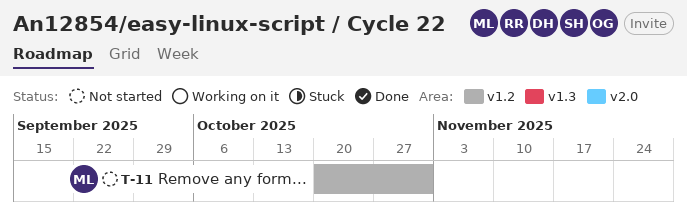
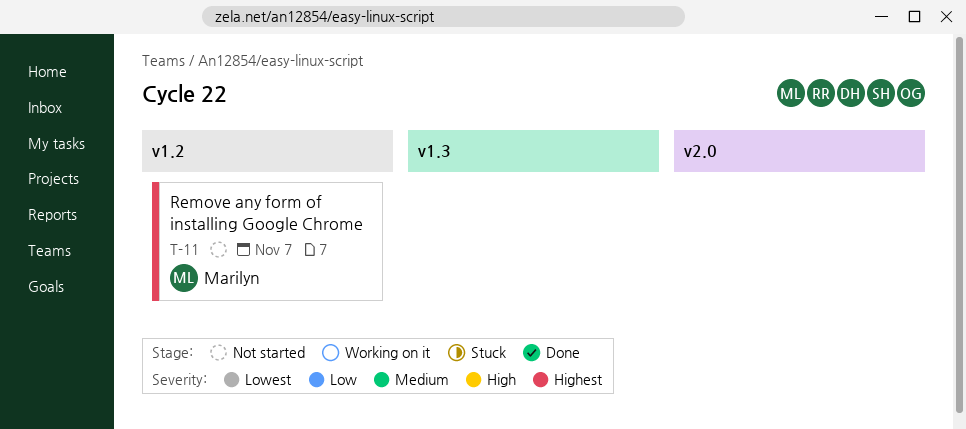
T-11, due: Oct 31 -> Nov 7

